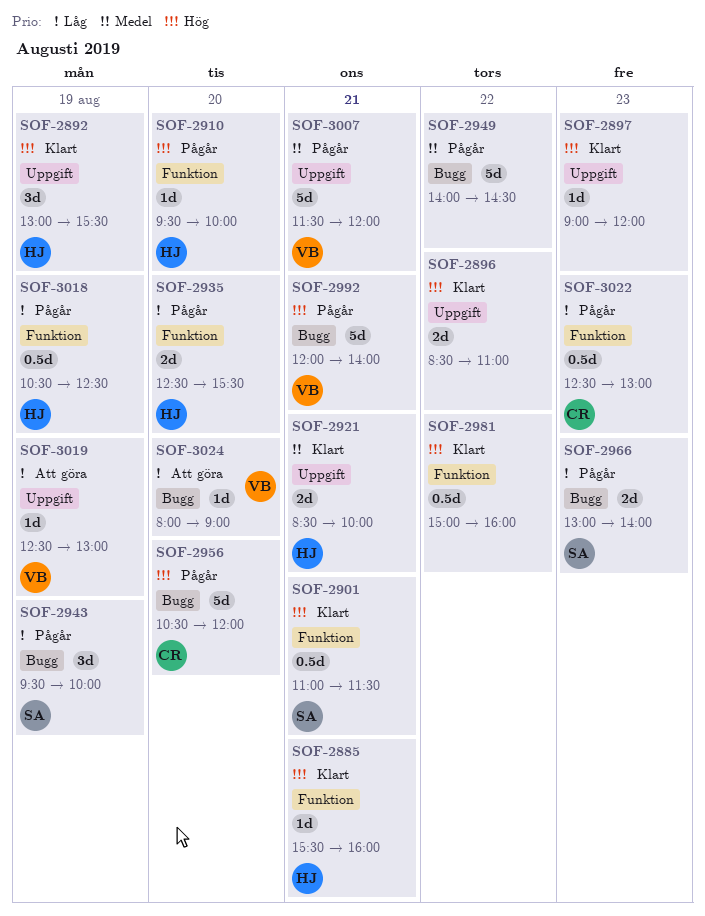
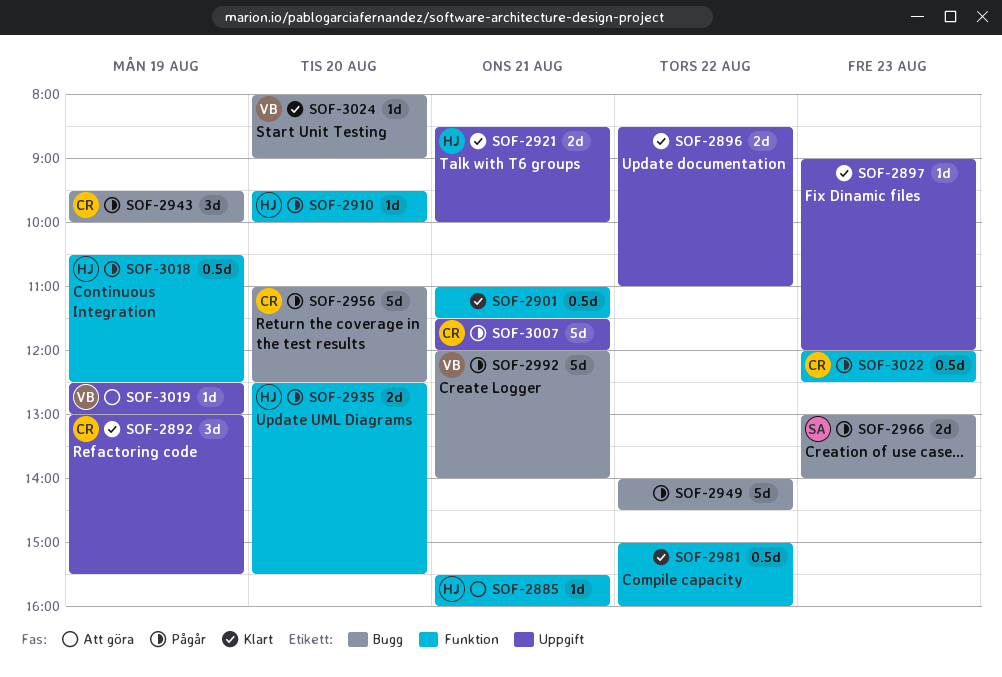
SOF-2885, status: Klart -> Att göra
SOF-2892, owner: HJ -> CR
SOF-2901, owner: SA -> none
SOF-2943, owner: SA -> CR
SOF-2956, begins: 10:30 -> 11:00
SOF-2956, ends: 12:00 -> 12:30
SOF-3007, owner: VB -> CR
SOF-3022, begins: 12:30 -> 12:00
SOF-3022, ends: 13:00 -> 12:30
SOF-3024, status: Att göra -> Klart

